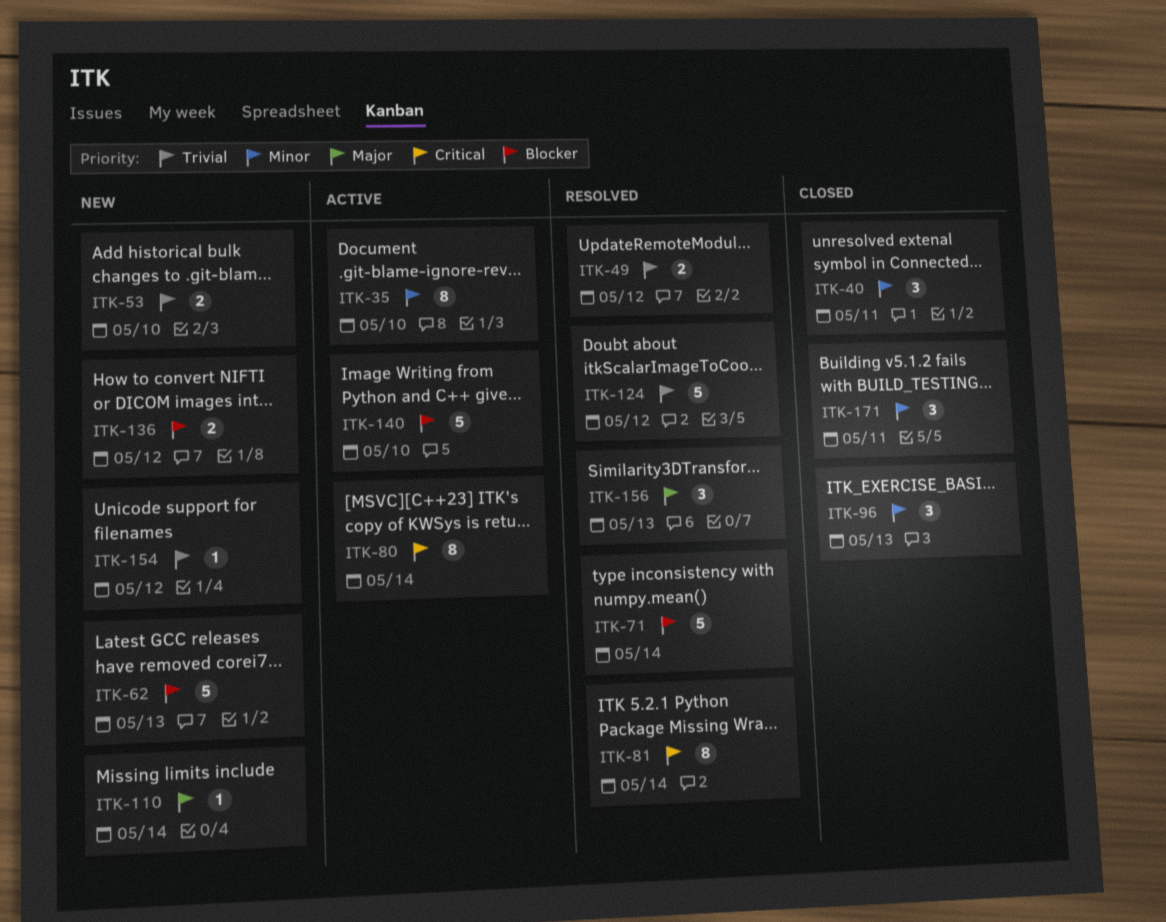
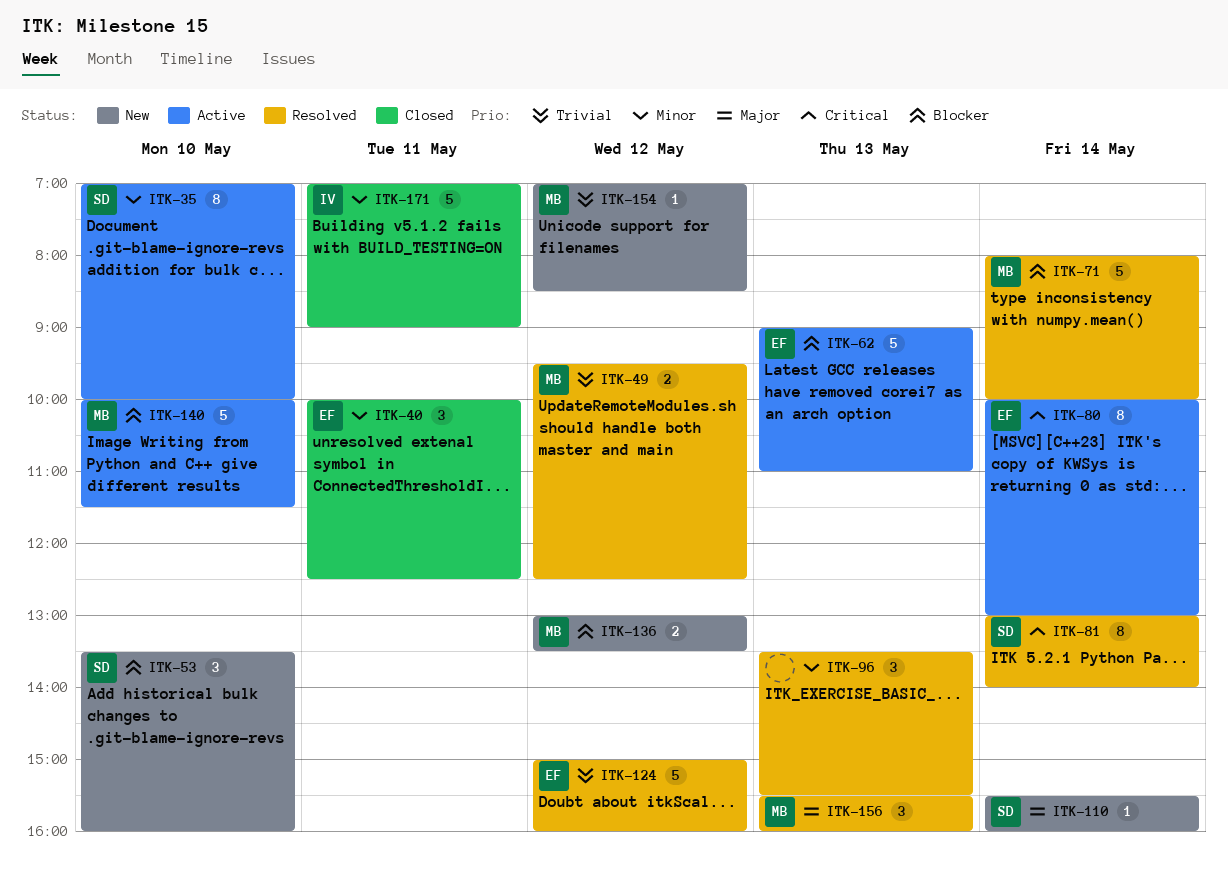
ITK-53, priority: Trivial -> Blocker
ITK-53, estimate: 2 -> 3
ITK-62, status: New -> Active
ITK-96, status: Closed -> Resolved
ITK-171, estimate: 3 -> 5

